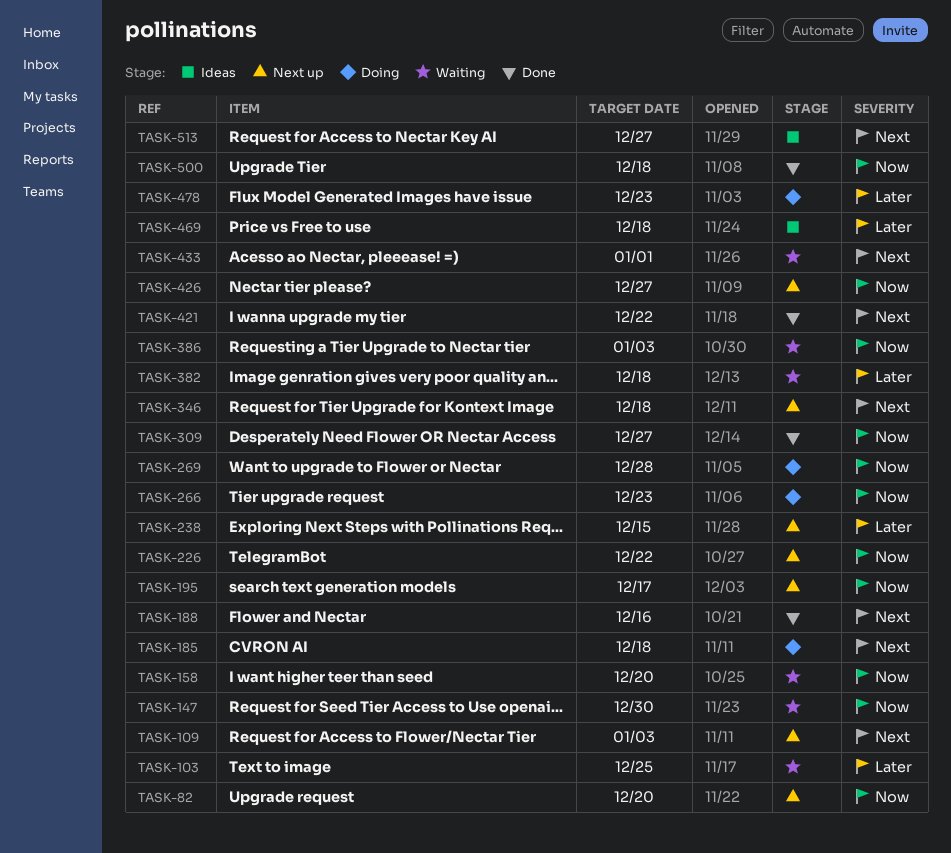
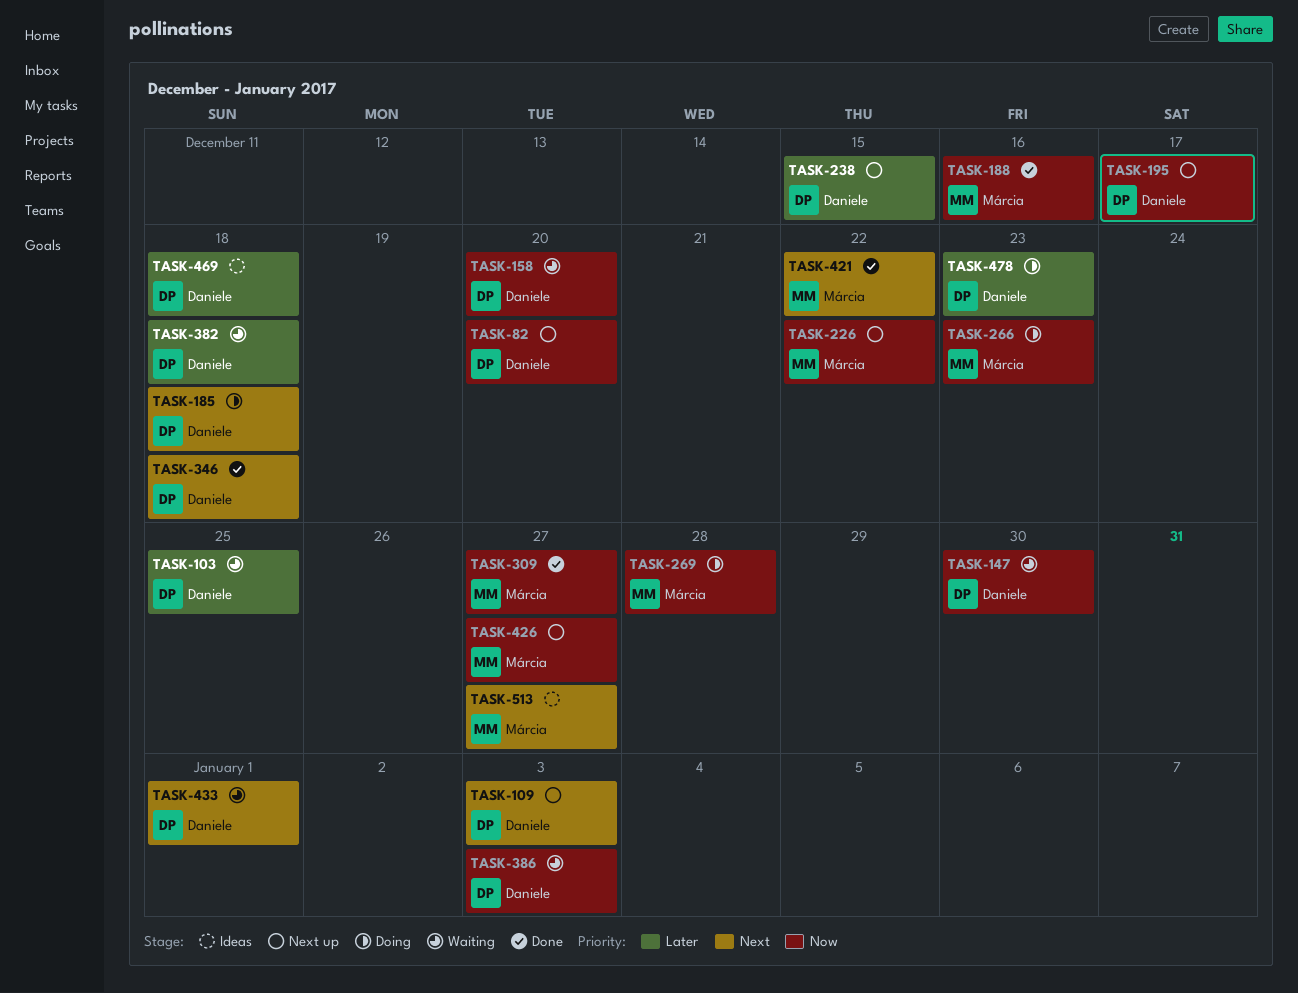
TASK-188, priority: Next -> Now
TASK-346, status: Next up -> Done
TASK-500: present -> none

